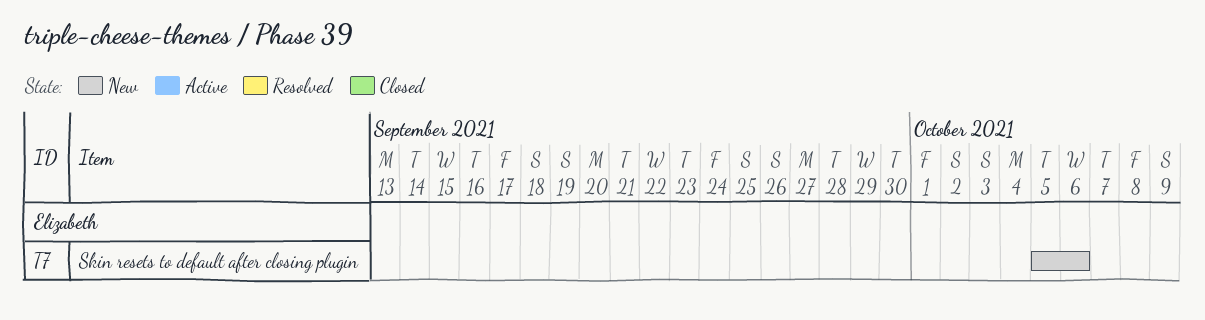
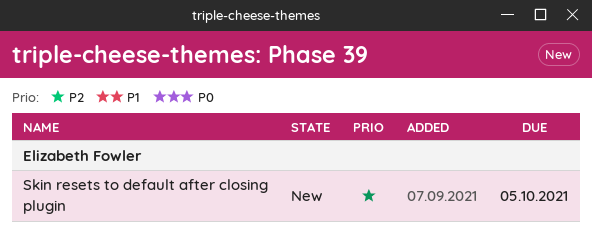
Skin resets to default after closing plugin, due: Oct 6 -> Oct 5

